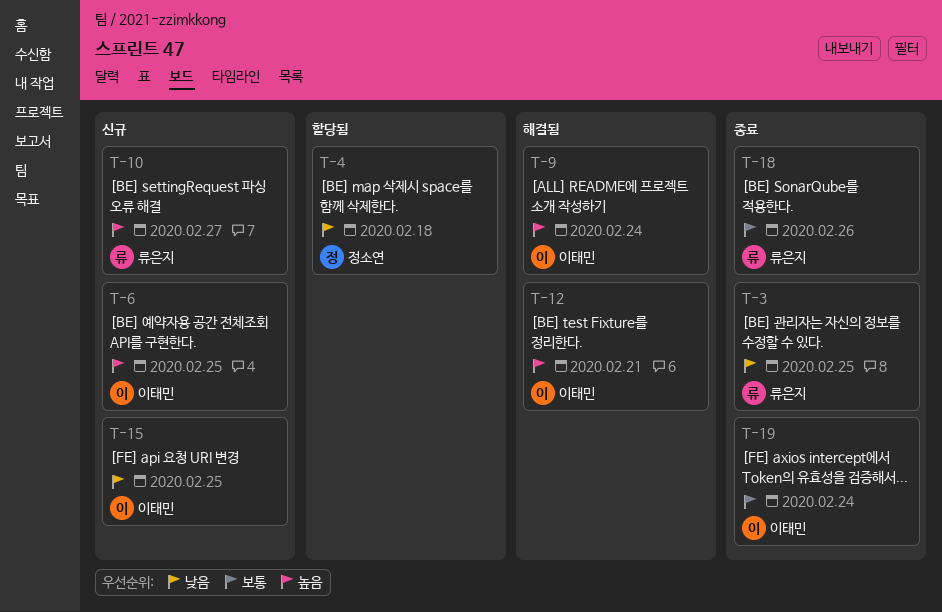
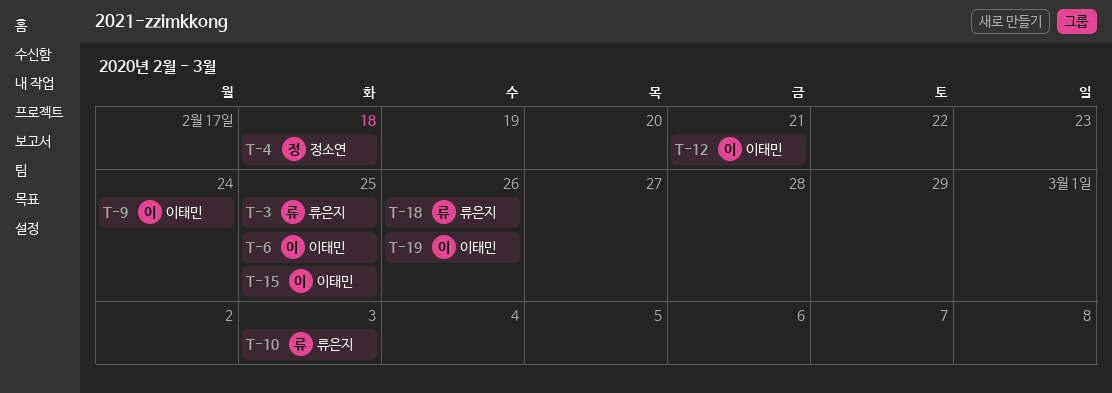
T-10, due: Feb 27 -> Mar 3
T-19, due: Feb 24 -> Feb 26

